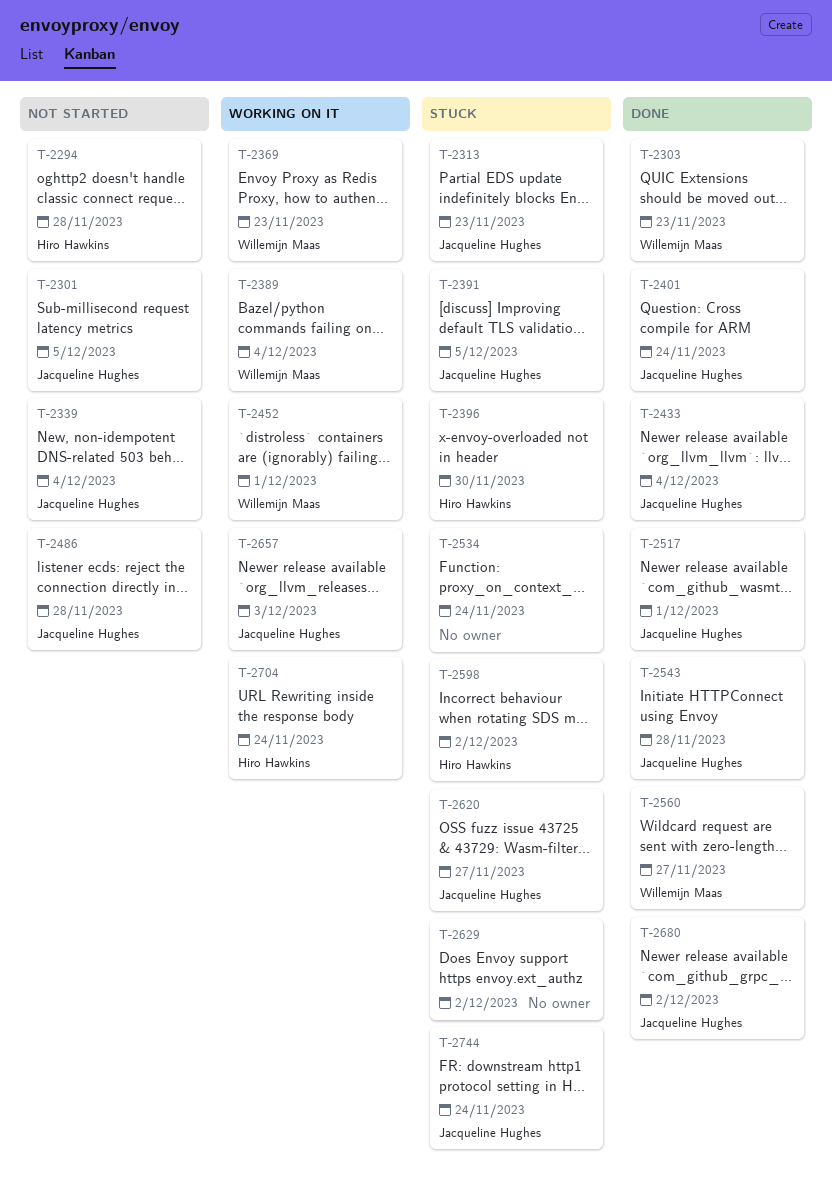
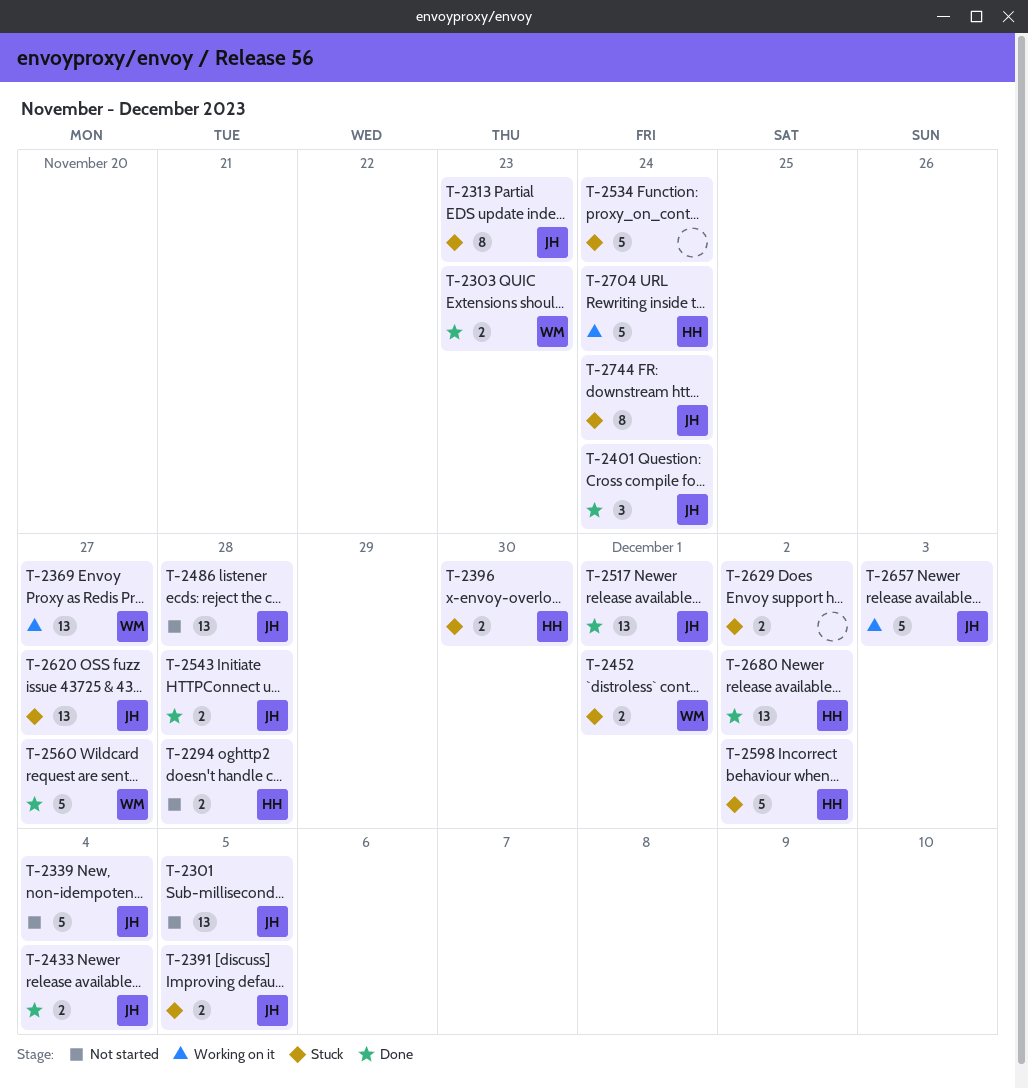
T-2369, due: Nov 23 -> Nov 27
T-2389: present -> none
T-2452, status: Working on it -> Stuck
T-2680, owner: Jacqueline Hughes -> Hiro Hawkins

